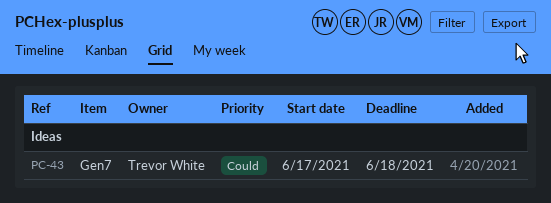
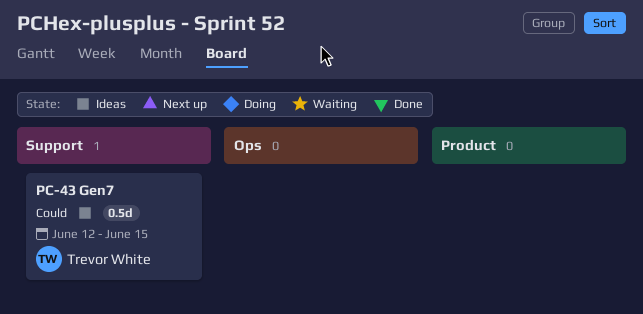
PC-43, start: Jun 17 -> Jun 12
PC-43, due: Jun 18 -> Jun 15

